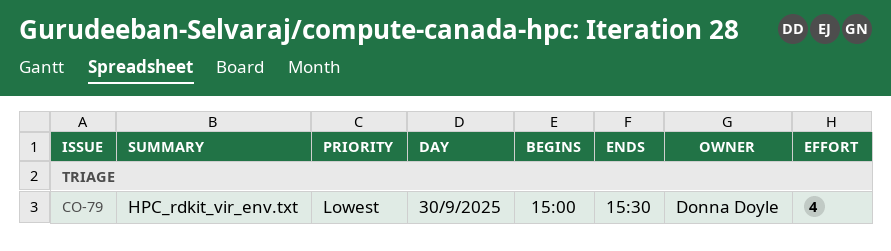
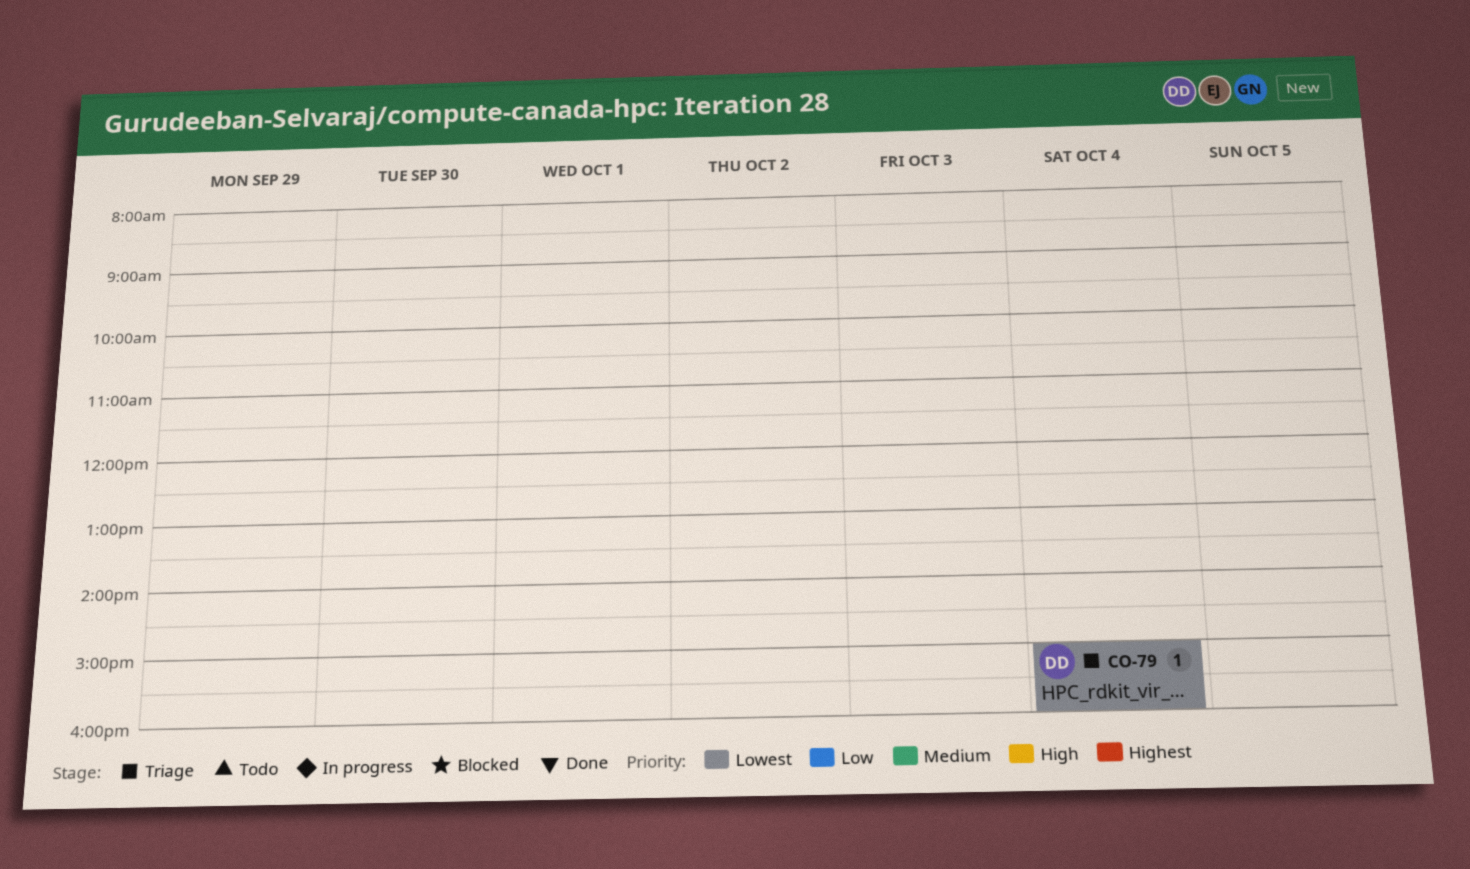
CO-79, estimate: 4 -> 1
CO-79, day: Sep 30 -> Oct 4
CO-79, ends: 15:30 -> 16:00

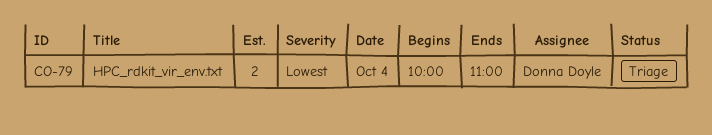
CO-79, estimate: 1 -> 2
CO-79, begins: 15:00 -> 10:00
CO-79, ends: 16:00 -> 11:00

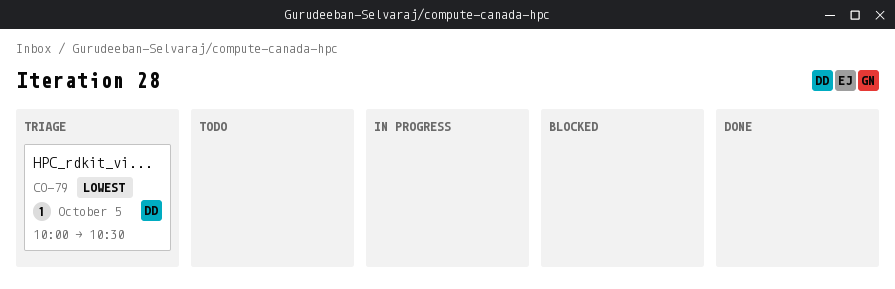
CO-79, estimate: 2 -> 1
CO-79, day: Oct 4 -> Oct 5
CO-79, ends: 11:00 -> 10:30

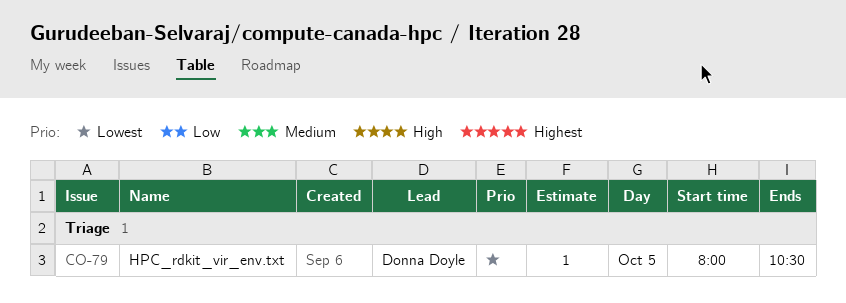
CO-79, begins: 10:00 -> 08:00

